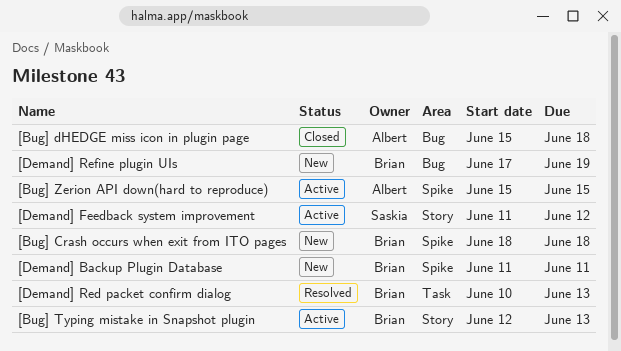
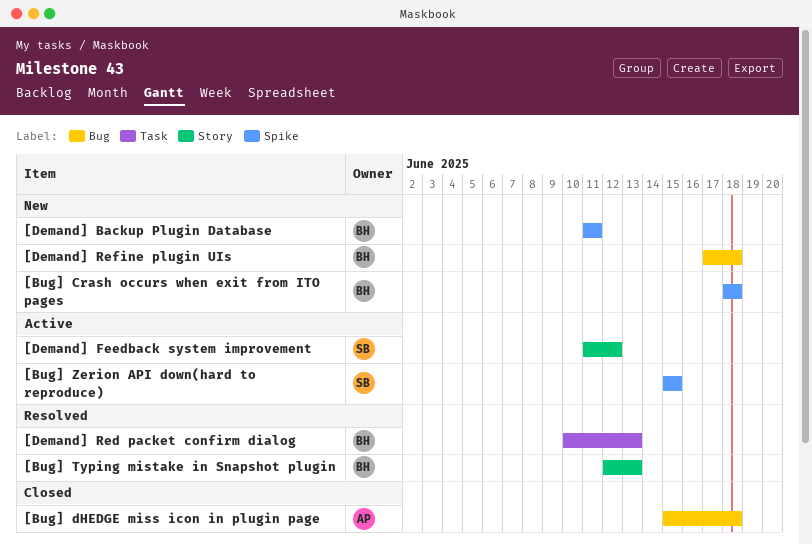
[Bug] Typing mistake in Snapshot plugin, status: Active -> Resolved
[Bug] Zerion API down(hard to reproduce), owner: Albert -> Saskia
[Demand] Refine plugin UIs, due: Jun 19 -> Jun 18

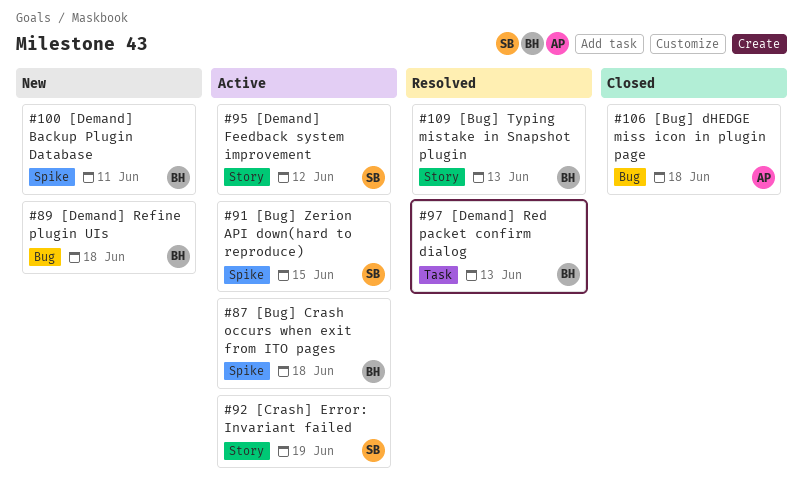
[Bug] Crash occurs when exit from ITO pages, status: New -> Active
[Crash] Error: Invariant failed: none -> present

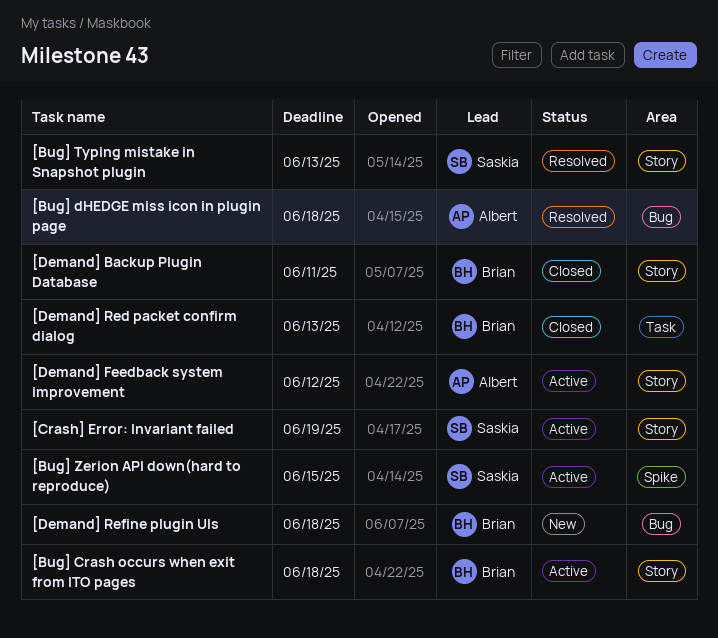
[Bug] Crash occurs when exit from ITO pages, label: Spike -> Story
[Bug] dHEDGE miss icon in plugin page, status: Closed -> Resolved
[Bug] Typing mistake in Snapshot plugin, owner: Brian -> Saskia
[Demand] Backup Plugin Database, status: New -> Closed
[Demand] Backup Plugin Database, label: Spike -> Story
[Demand] Feedback system improvement, owner: Saskia -> Albert
[Demand] Red packet confirm dialog, status: Resolved -> Closed

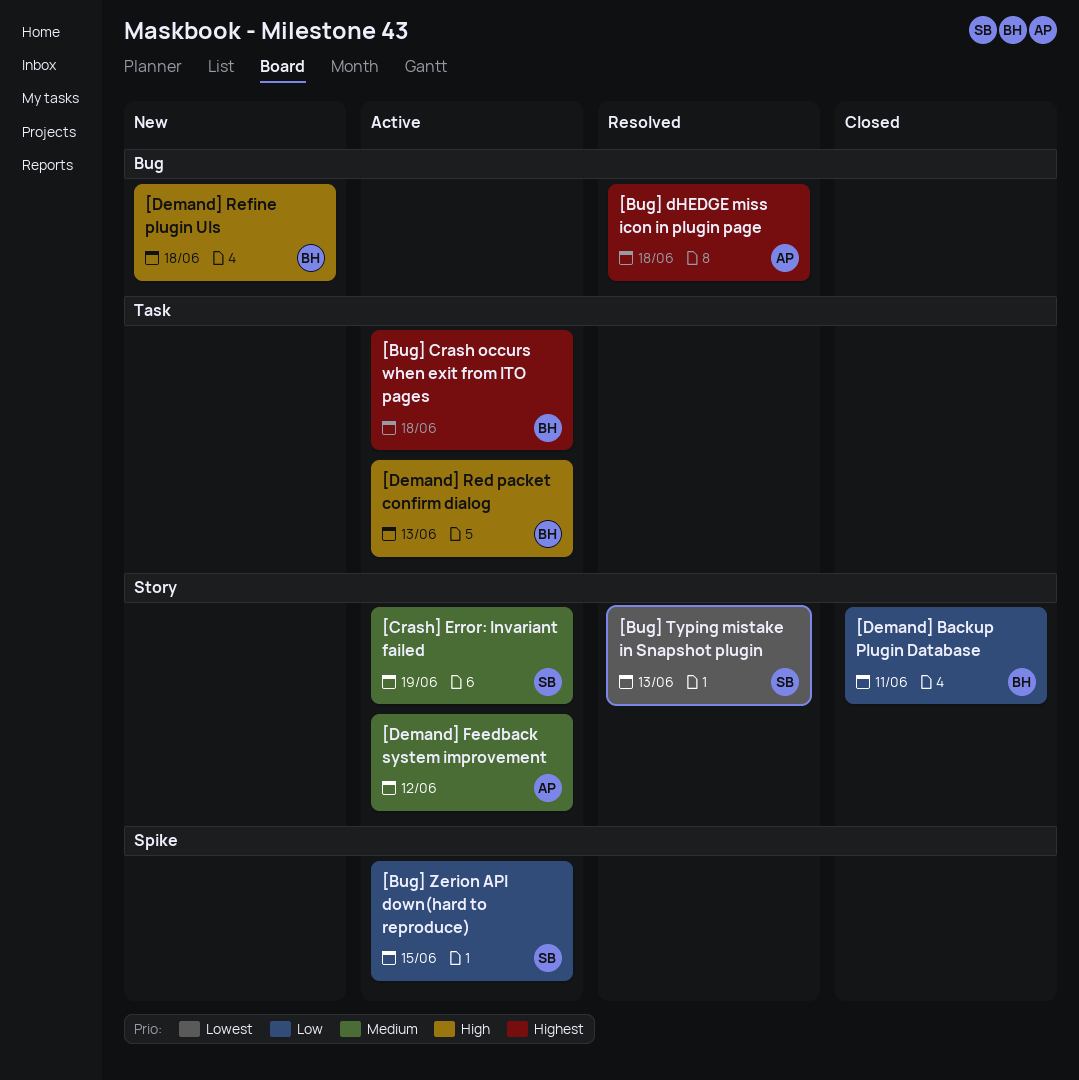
[Bug] Crash occurs when exit from ITO pages, label: Story -> Task
[Demand] Red packet confirm dialog, status: Closed -> Active

